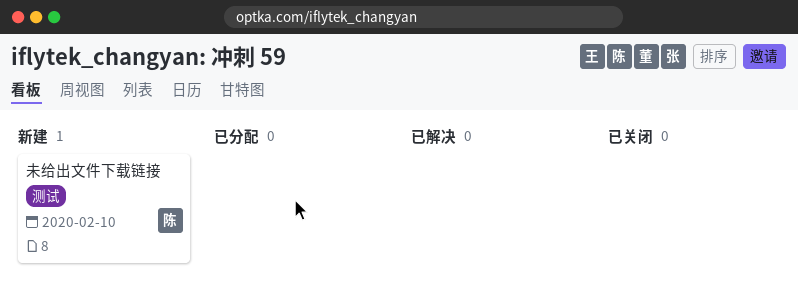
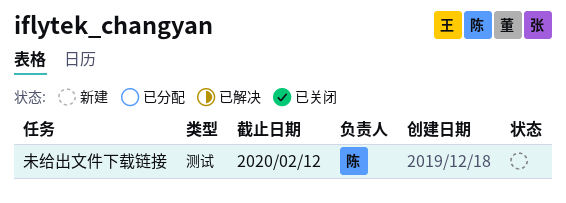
未给出文件下载链接, due: Feb 10 -> Feb 12

